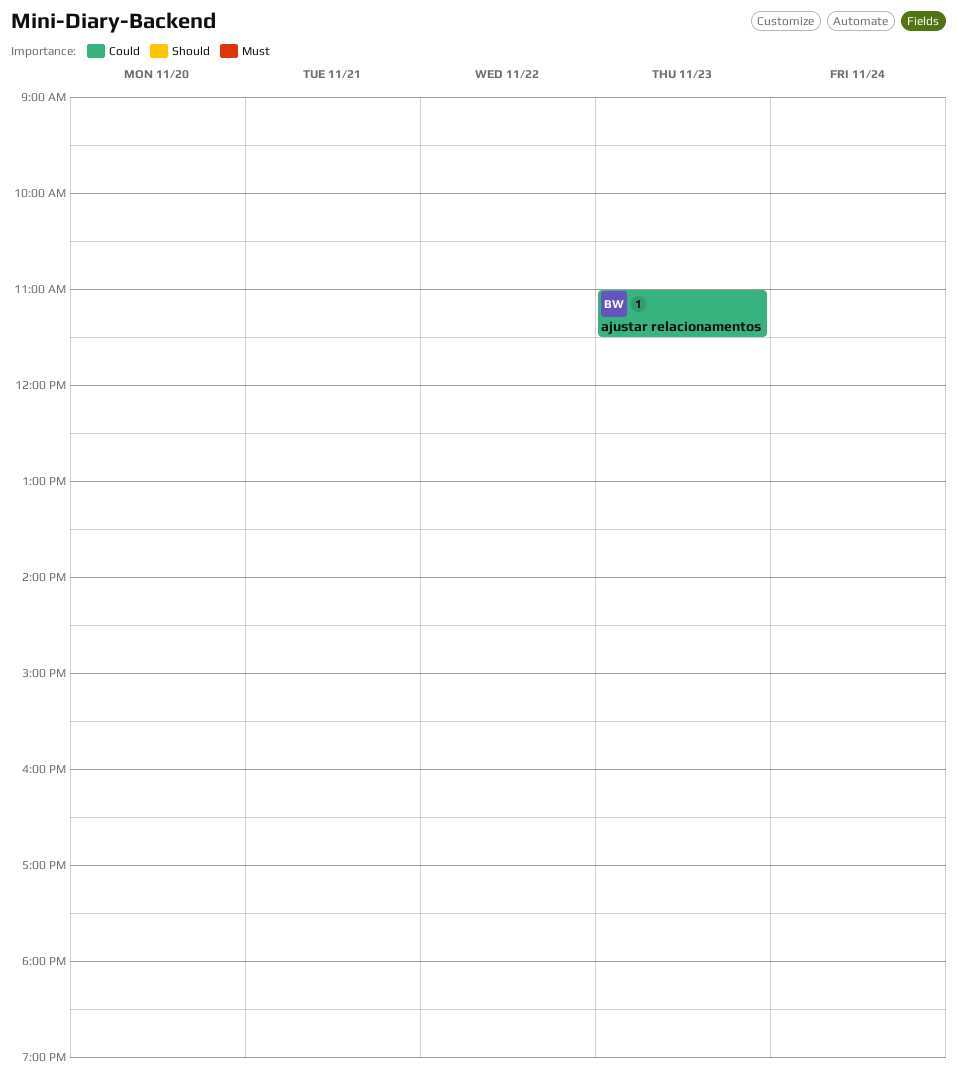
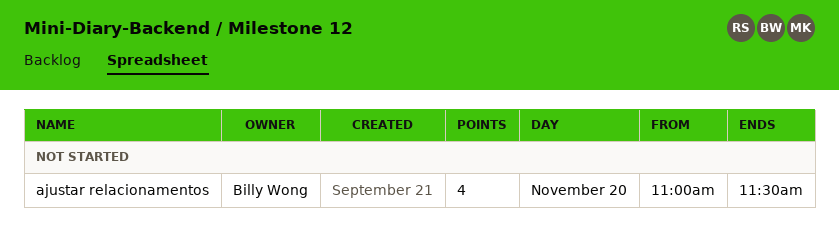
ajustar relacionamentos, estimate: 1 -> 4
ajustar relacionamentos, day: Nov 23 -> Nov 20

